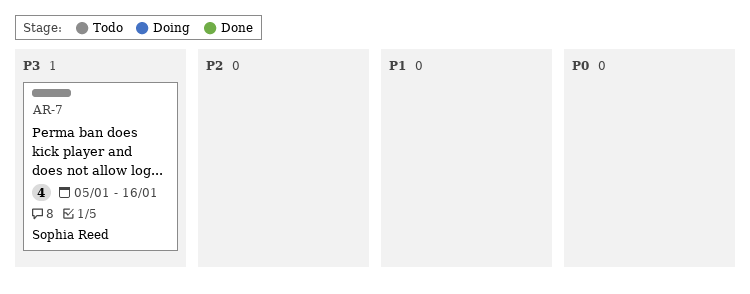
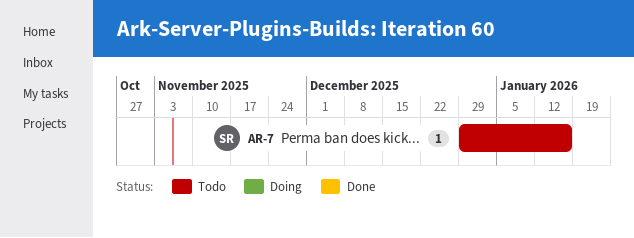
AR-7, estimate: 4 -> 1
AR-7, start: Jan 5 -> Dec 29

